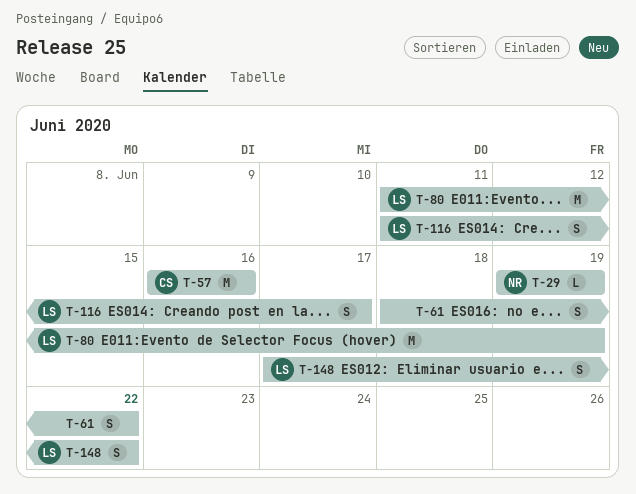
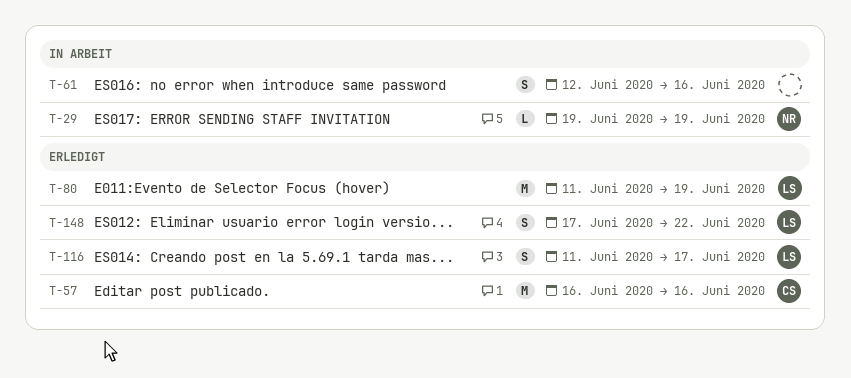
T-61, start: Jun 18 -> Jun 12
T-61, due: Jun 22 -> Jun 16

